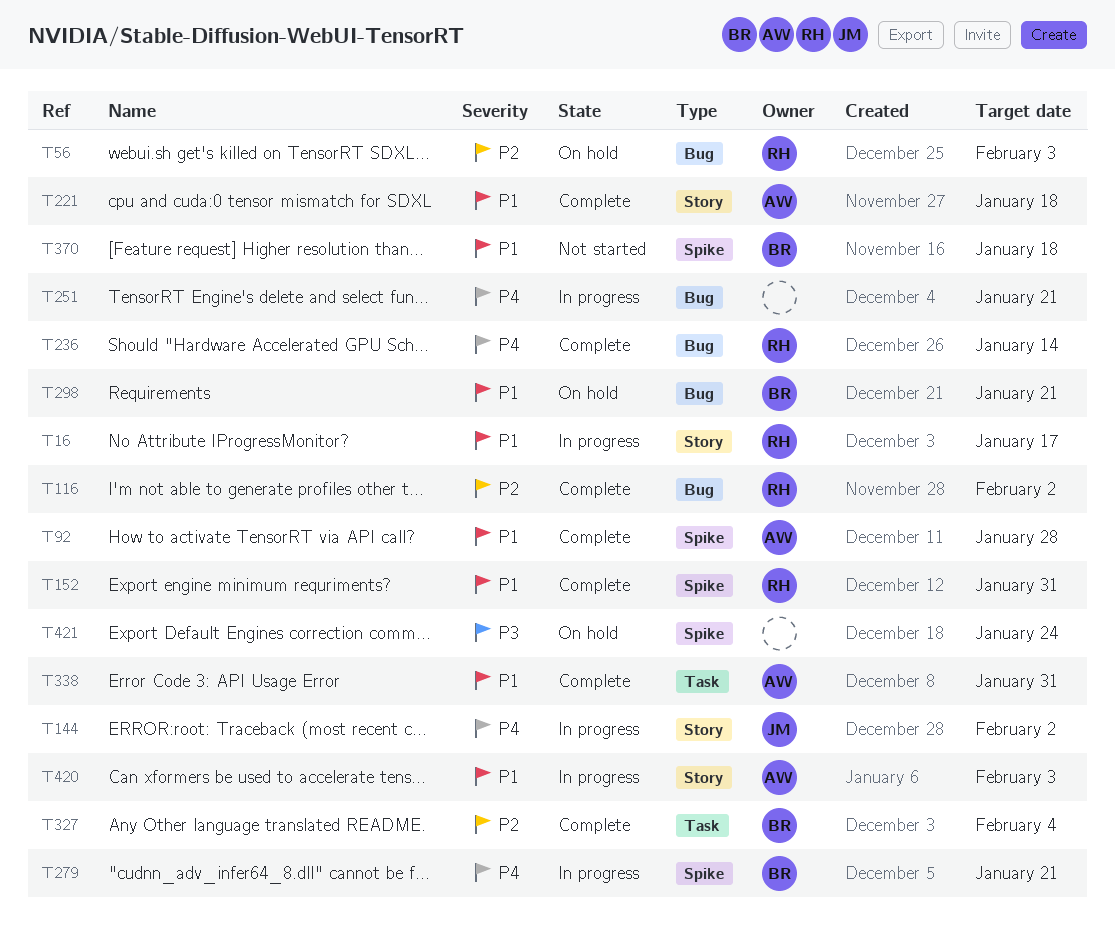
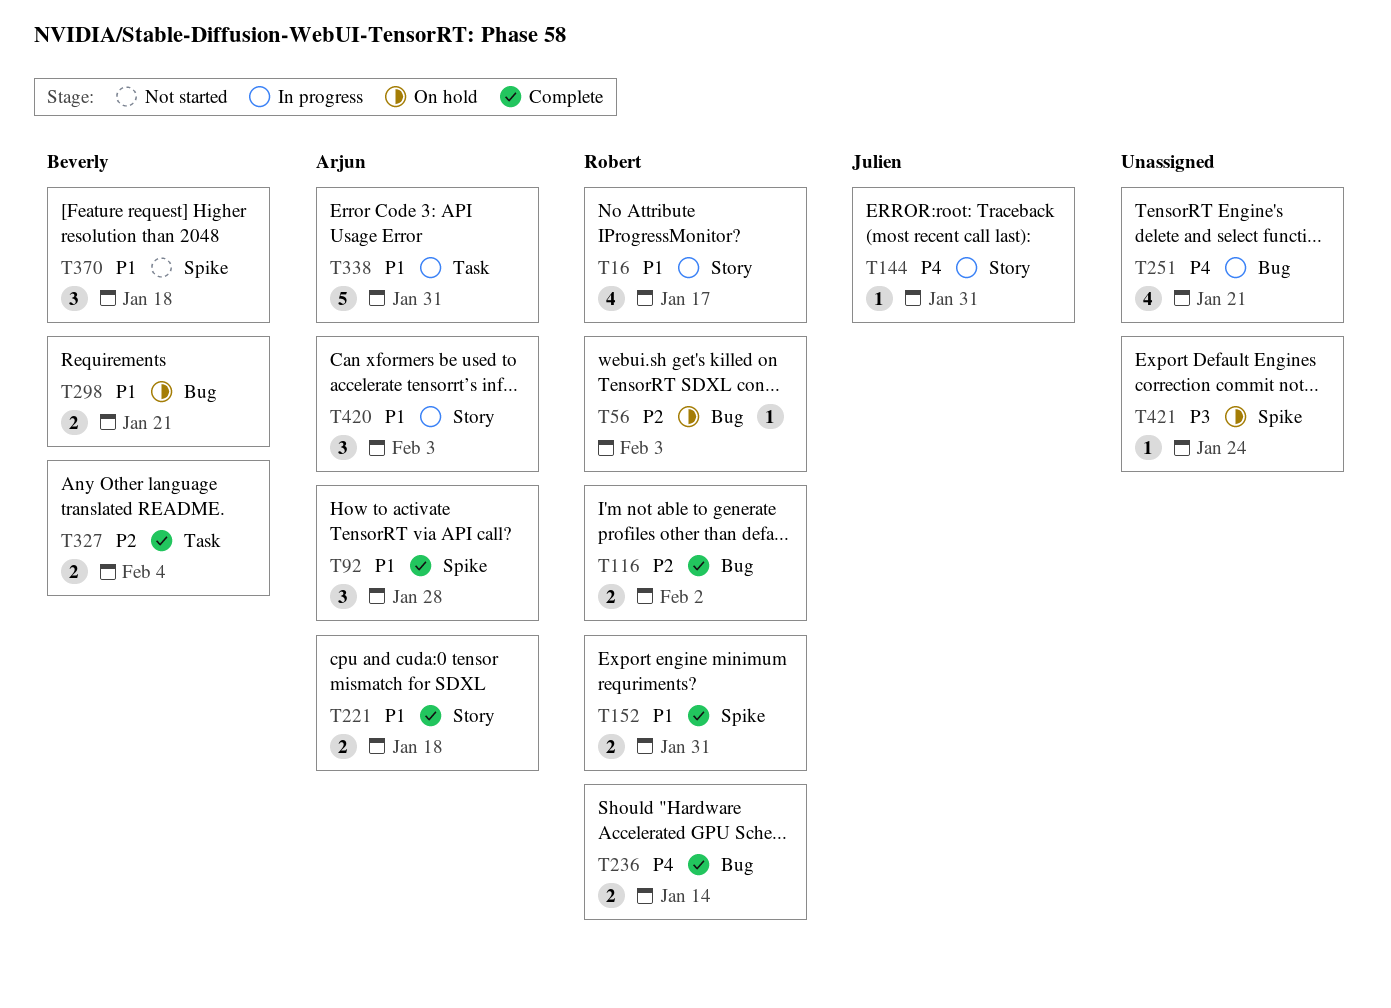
T144, due: Feb 2 -> Jan 31
T279: present -> none
T338, status: Complete -> In progress

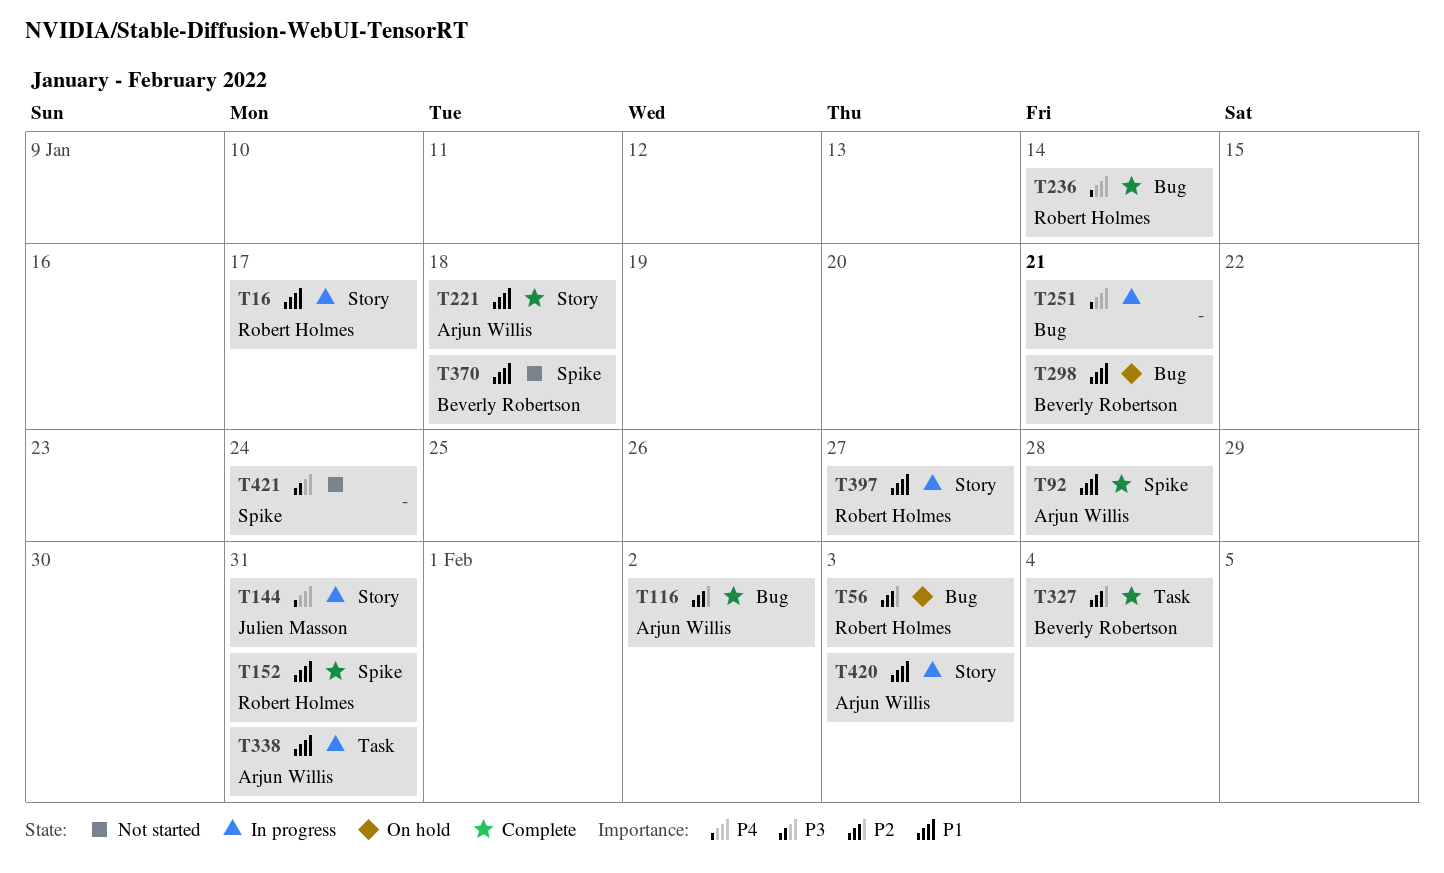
T116, owner: Robert Holmes -> Arjun Willis
T397: none -> present
T421, status: On hold -> Not started

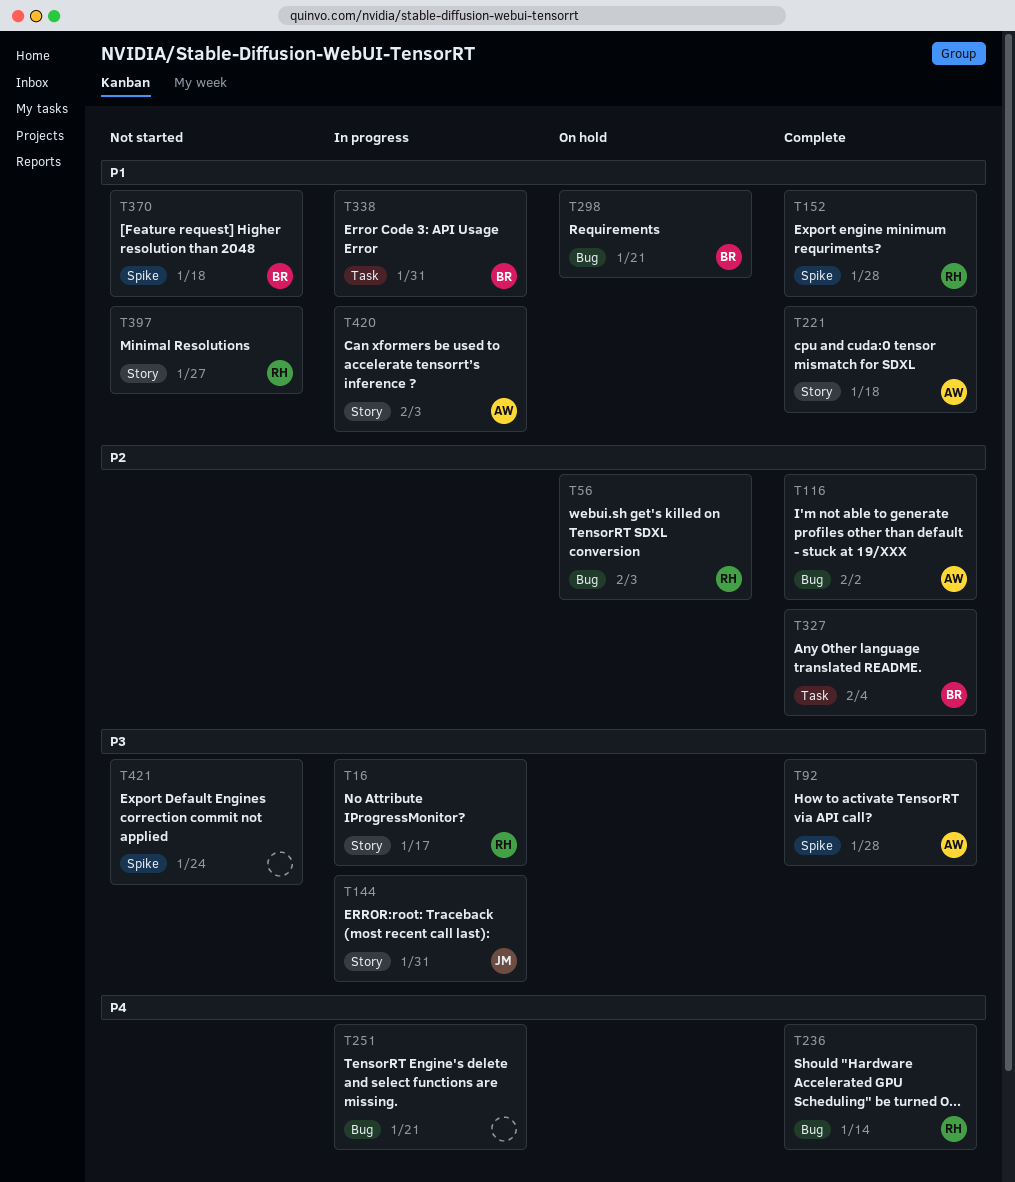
T16, priority: P1 -> P3
T92, priority: P1 -> P3
T144, priority: P4 -> P3
T152, due: Jan 31 -> Jan 28
T338, owner: Arjun Willis -> Beverly Robertson
T397, status: In progress -> Not started

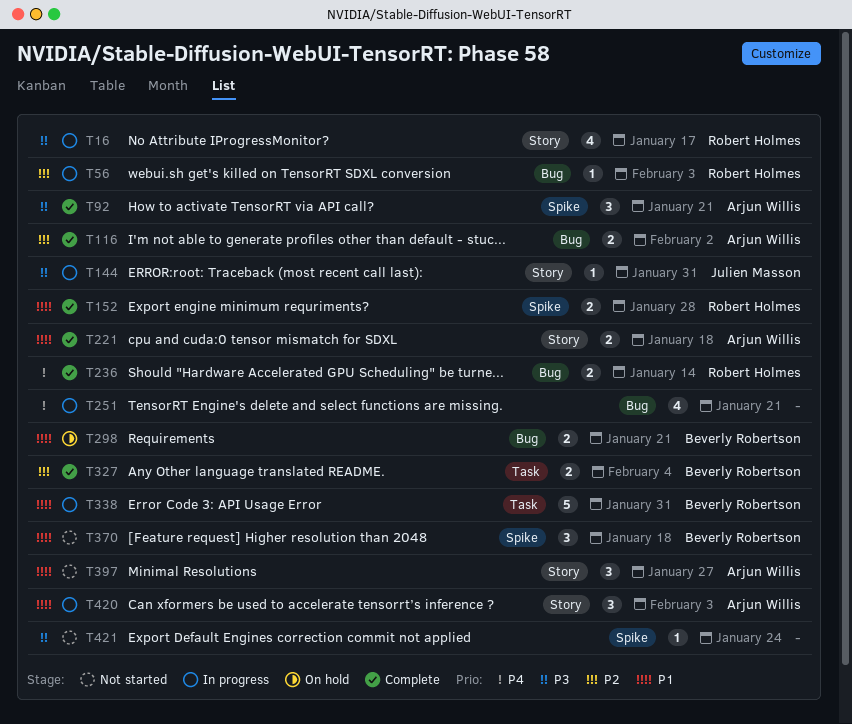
T56, status: On hold -> In progress
T92, due: Jan 28 -> Jan 21
T397, owner: Robert Holmes -> Arjun Willis

